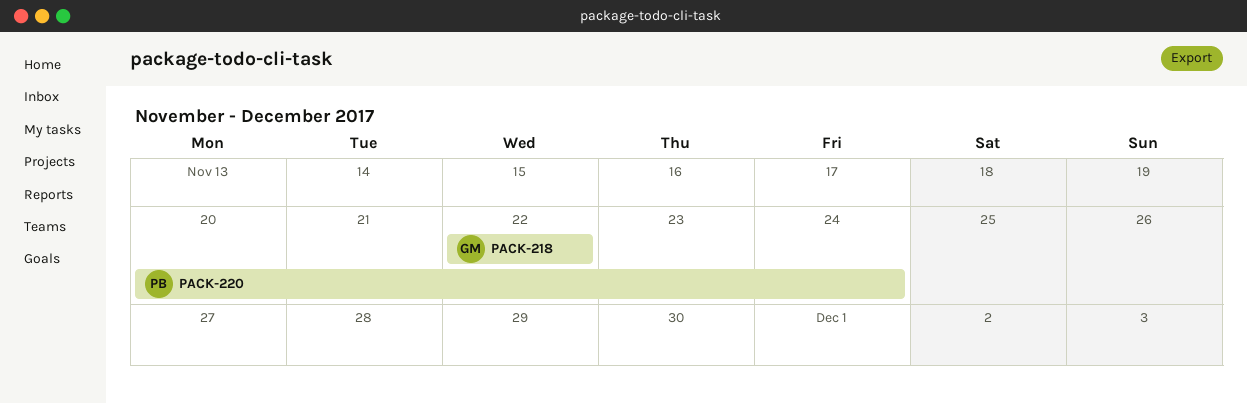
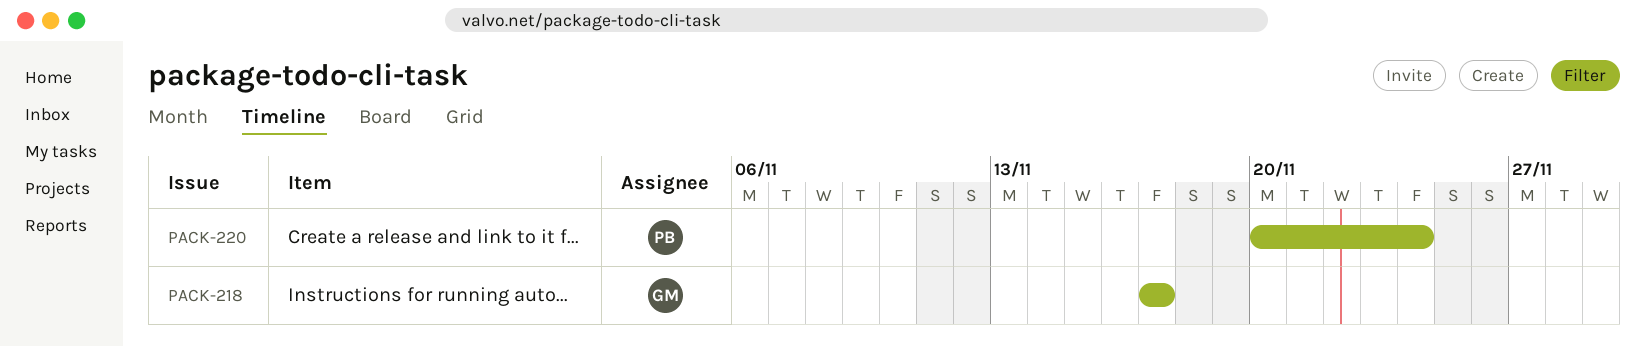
PACK-218, start: Nov 22 -> Nov 17
PACK-218, due: Nov 22 -> Nov 17

